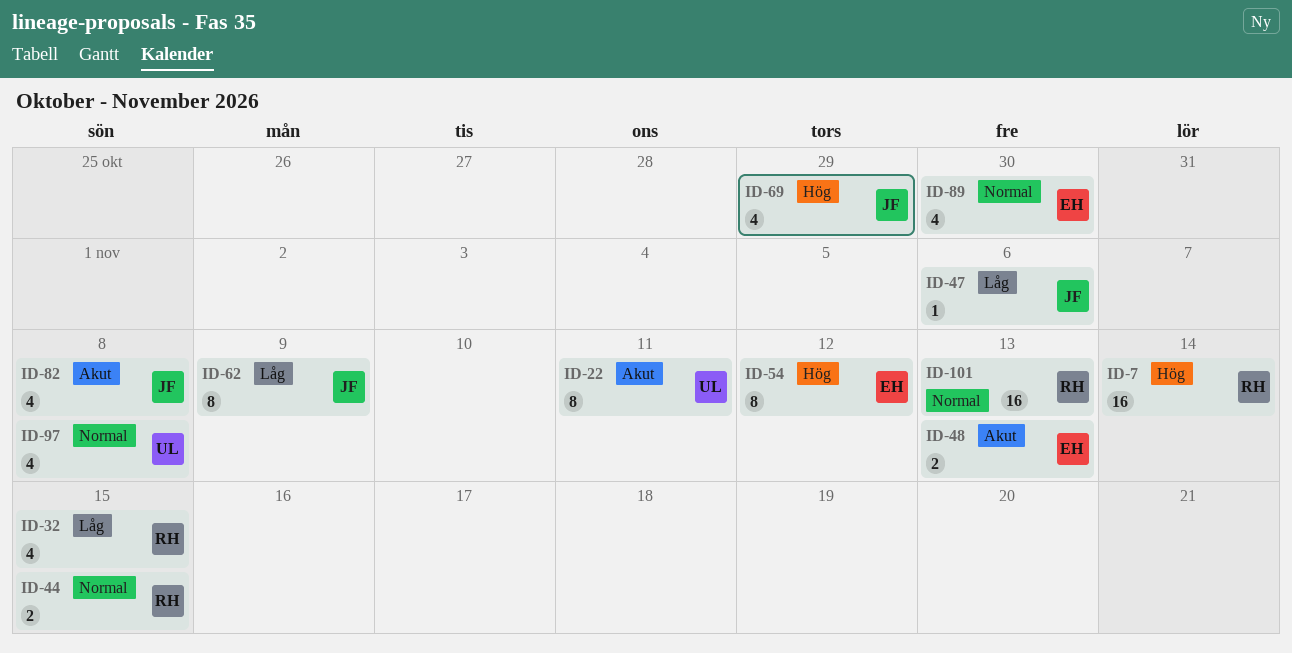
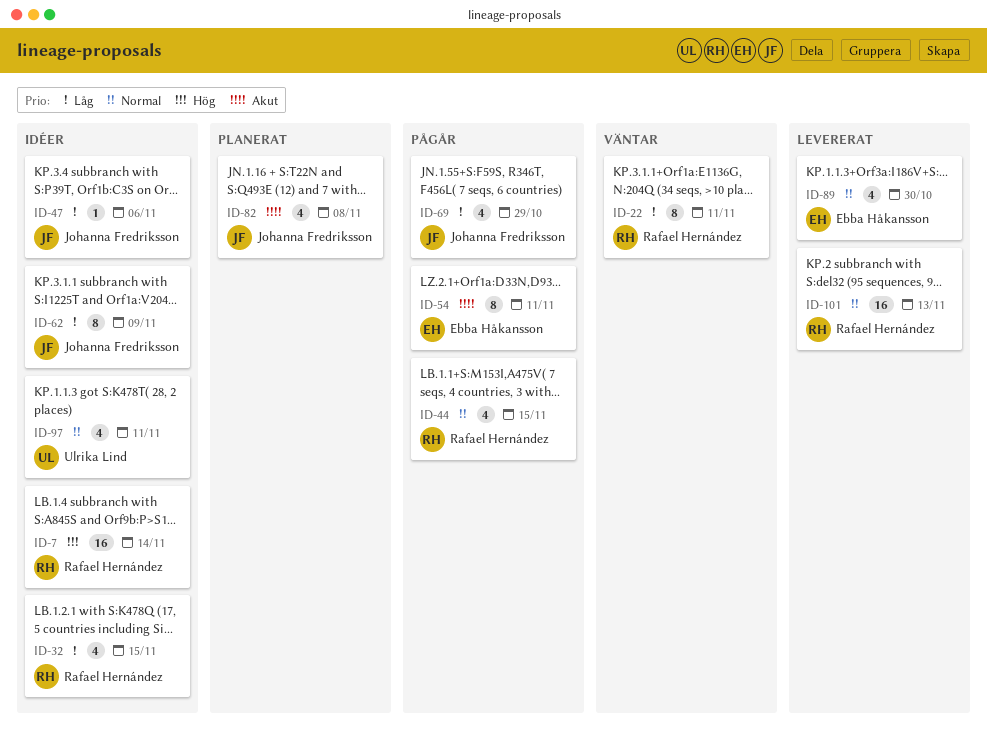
ID-22, owner: Ulrika Lind -> Rafael Hernández
ID-22, priority: Akut -> Låg
ID-44, estimate: 2 -> 4
ID-48: present -> none
ID-54, priority: Hög -> Akut
ID-54, due: Nov 12 -> Nov 11
ID-69, priority: Hög -> Låg
ID-97, due: Nov 8 -> Nov 11

